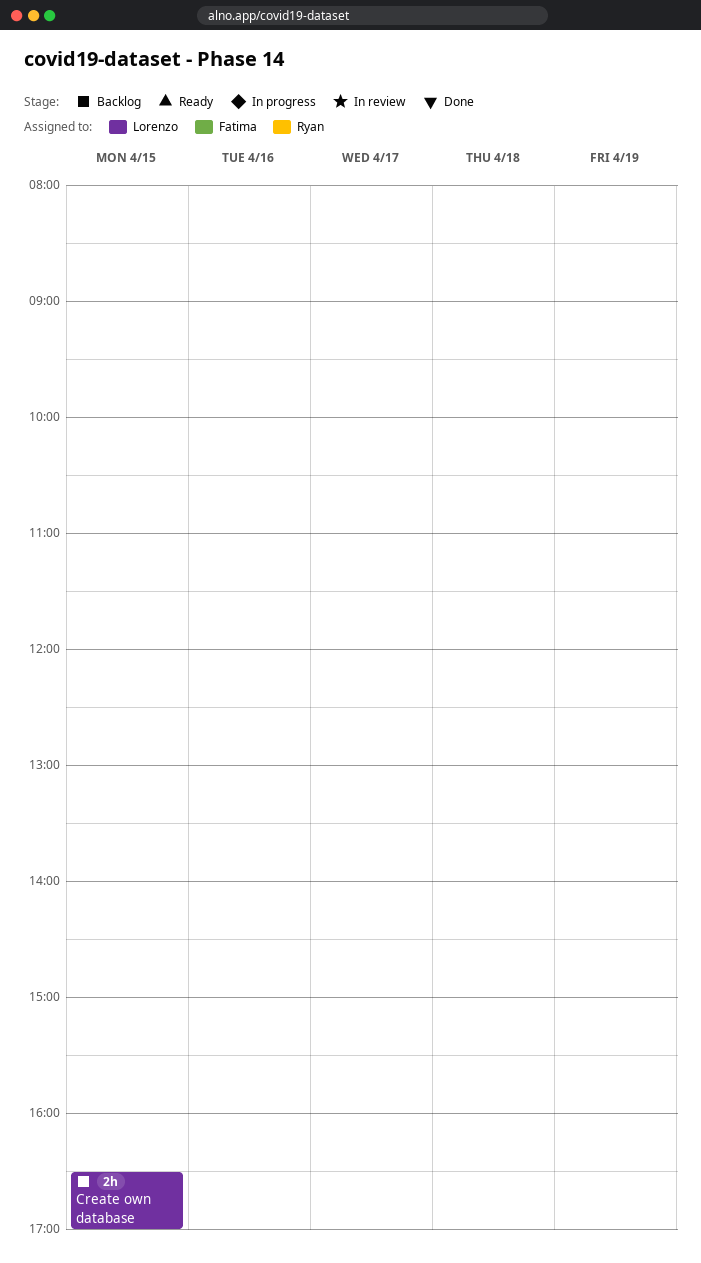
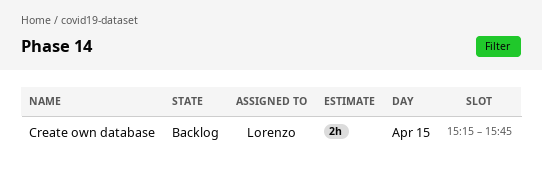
Create own database, begins: 16:30 -> 15:15
Create own database, ends: 17:00 -> 15:45

